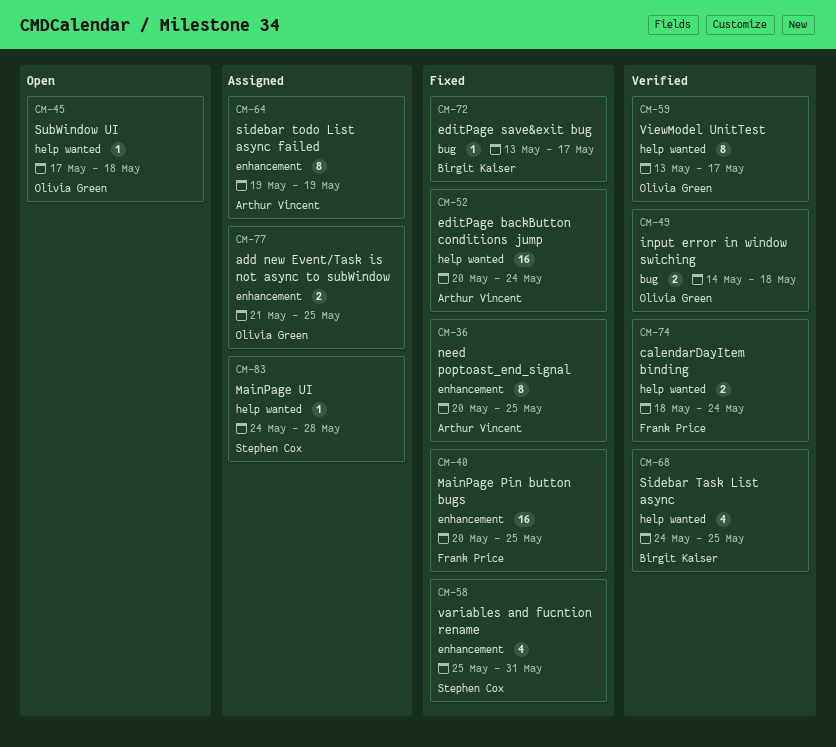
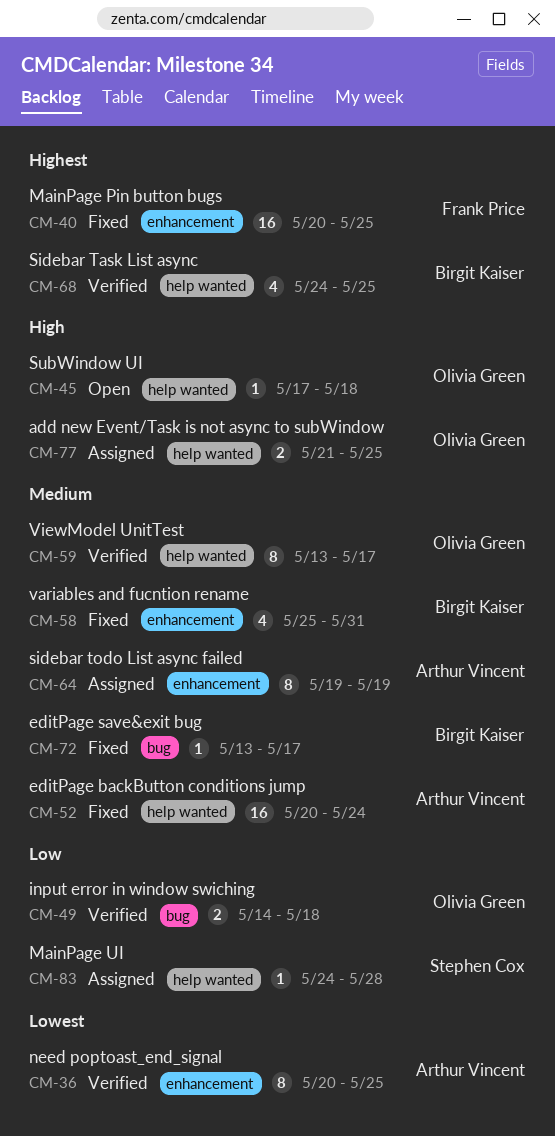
CM-36, status: Fixed -> Verified
CM-58, owner: Stephen Cox -> Birgit Kaiser
CM-74: present -> none
CM-77, label: enhancement -> help wanted

